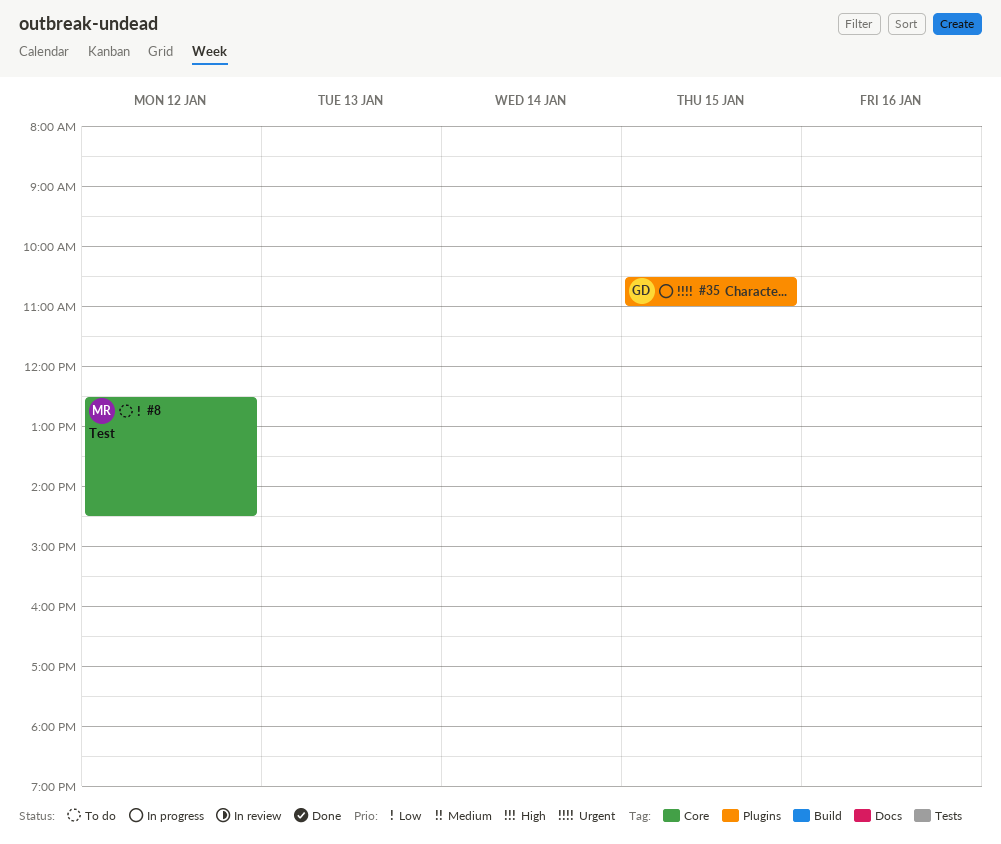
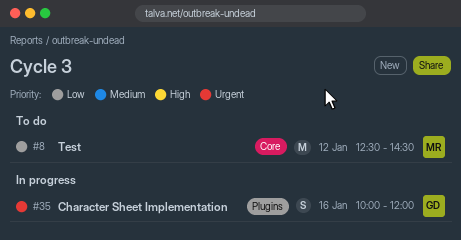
#35, day: Jan 15 -> Jan 16
#35, begins: 10:30 -> 10:00
#35, ends: 11:00 -> 12:00

